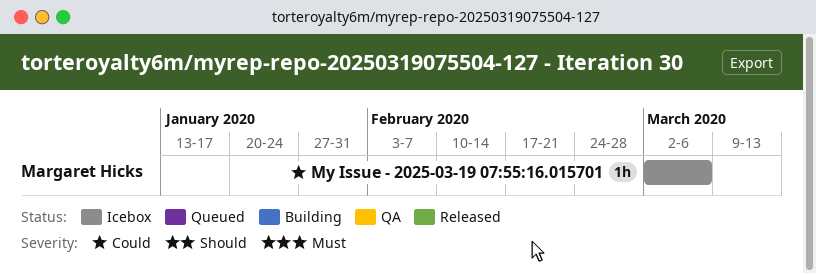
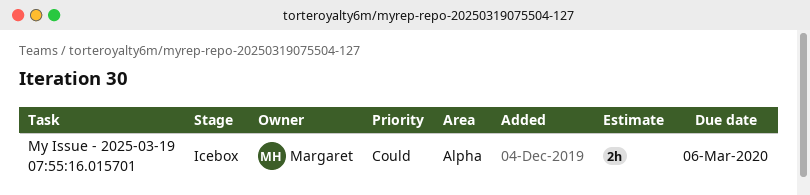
My Issue - 2025-03-19 07:55:16.015701, estimate: 1h -> 2h

